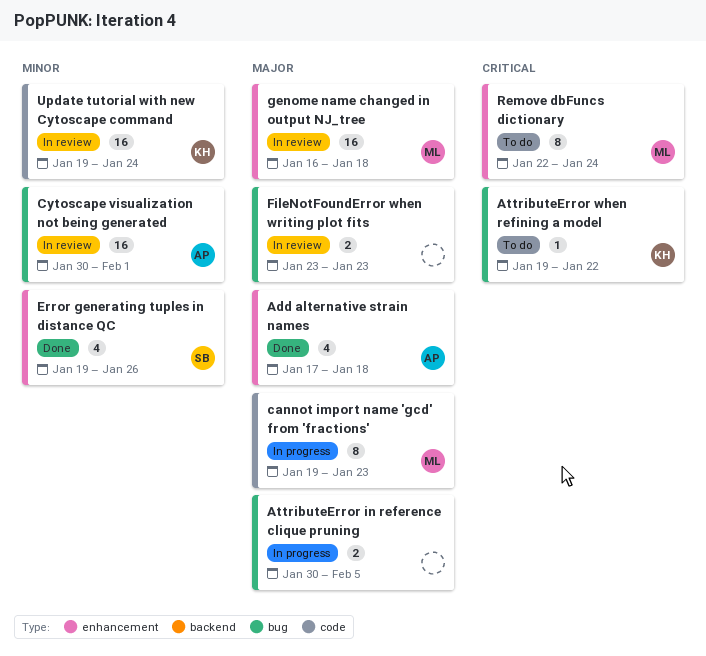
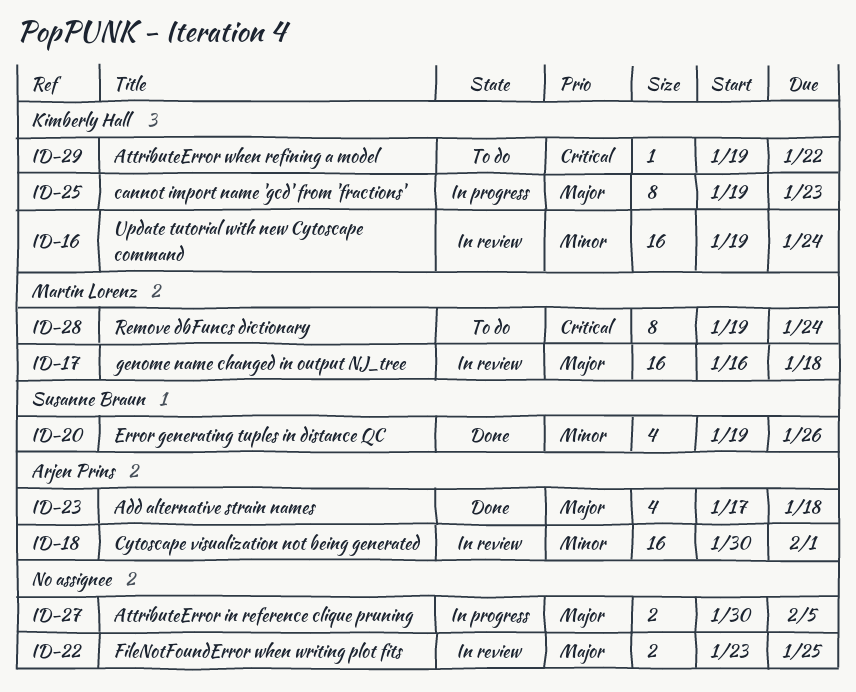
cannot import name 'gcd' from 'fractions', owner: Martin Lorenz -> Kimberly Hall
FileNotFoundError when writing plot fits, due: Jan 23 -> Jan 25
Remove dbFuncs dictionary, start: Jan 22 -> Jan 19

